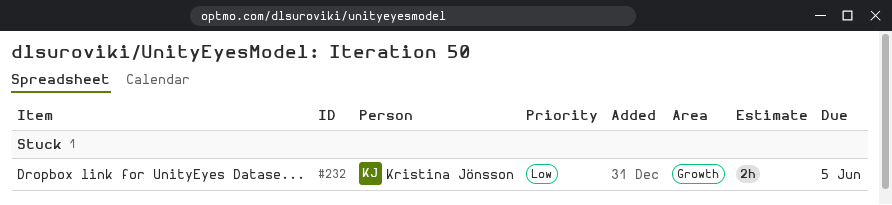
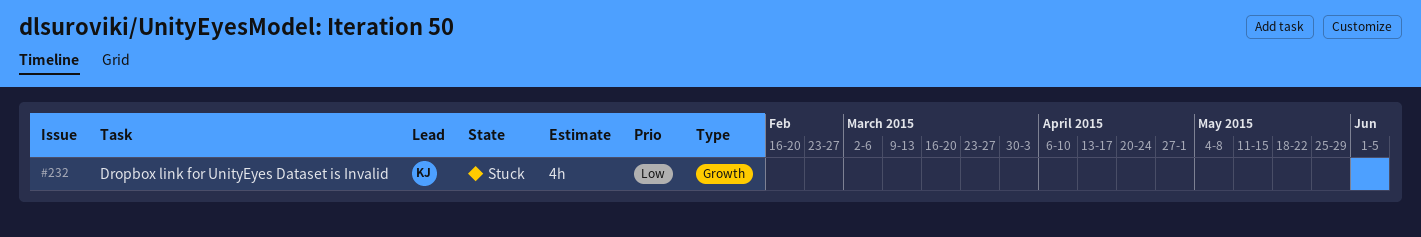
#232, estimate: 2h -> 4h

